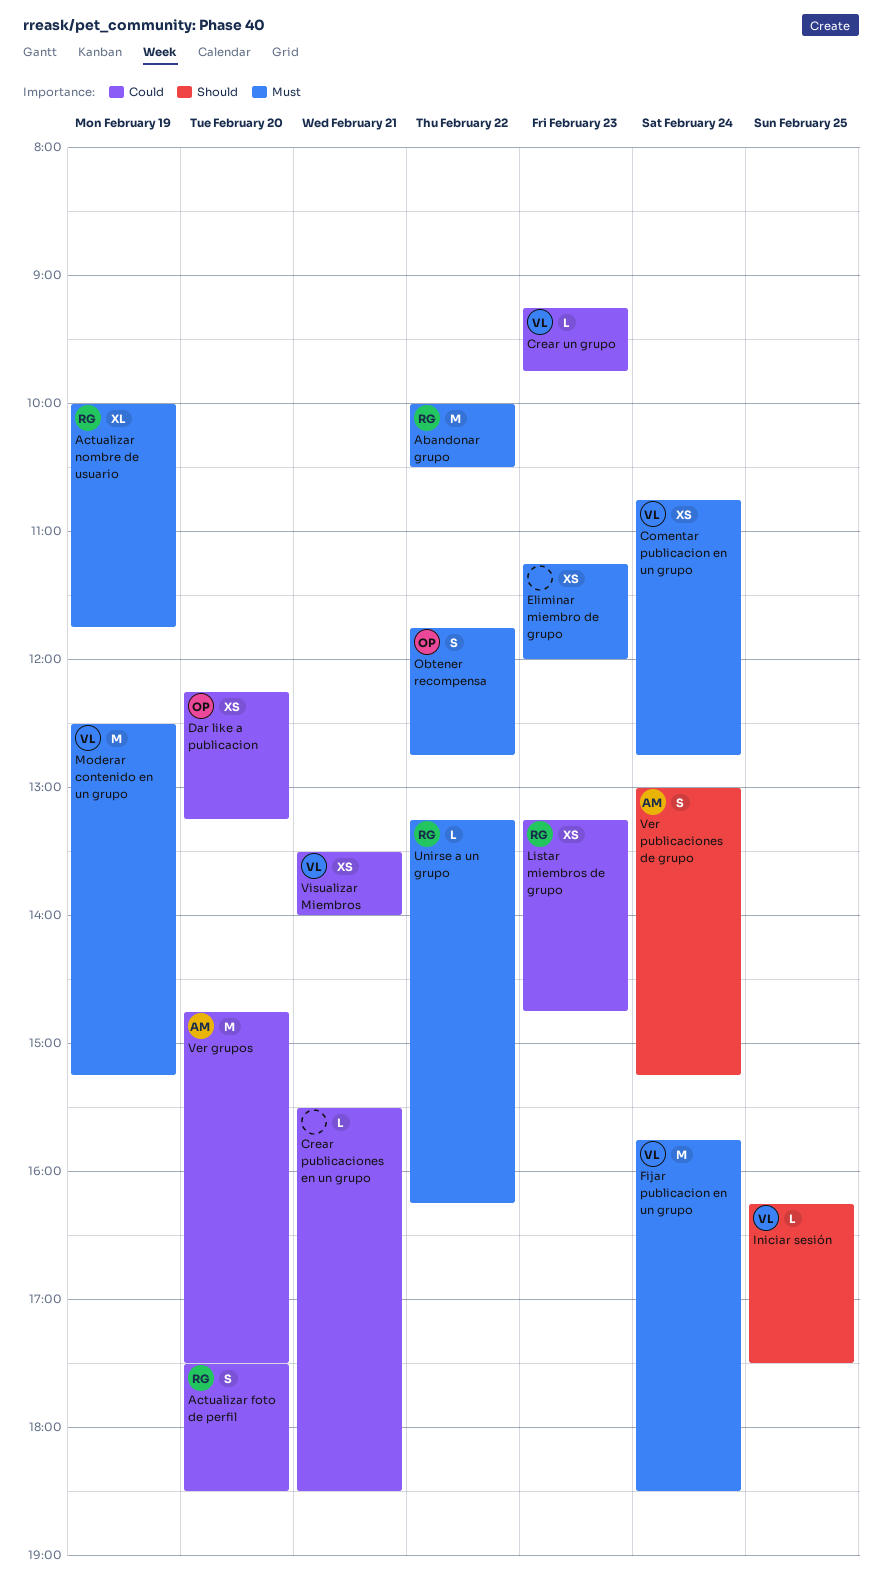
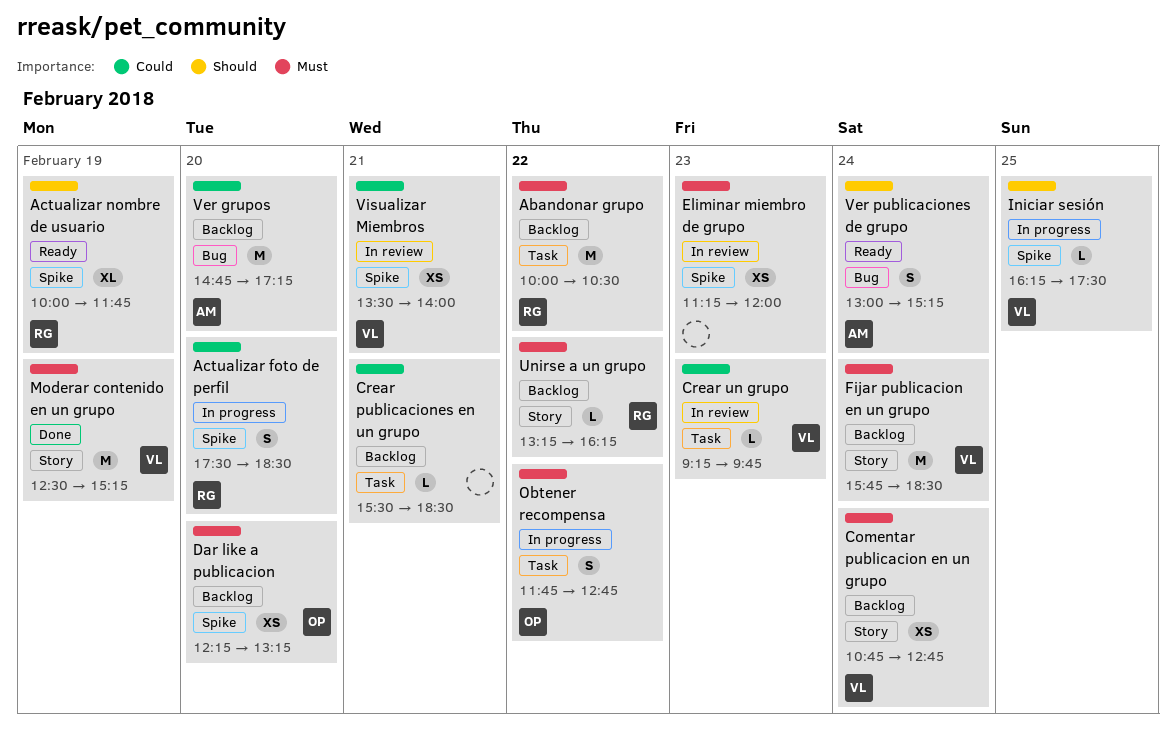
Actualizar nombre de usuario, priority: Must -> Should
Dar like a publicacion, priority: Could -> Must
Listar miembros de grupo: present -> none
Ver grupos, ends: 17:30 -> 17:15

